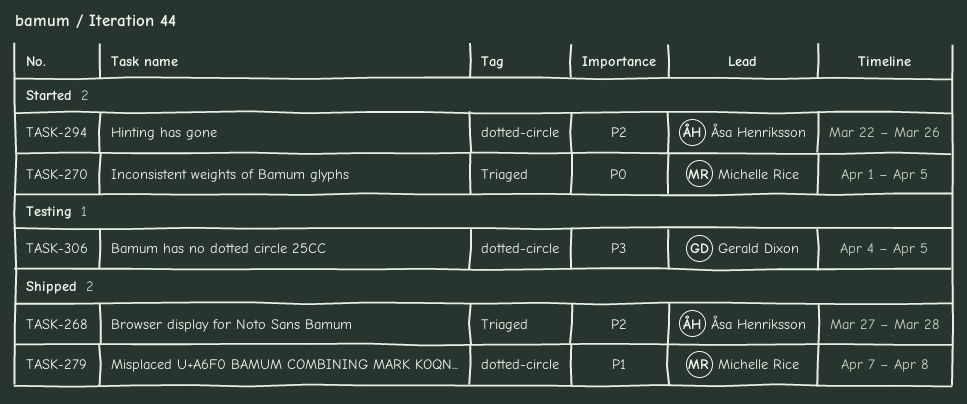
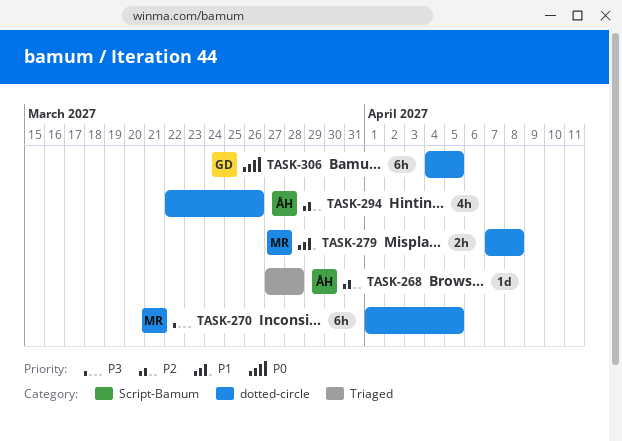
TASK-270, priority: P0 -> P3
TASK-270, label: Triaged -> dotted-circle
TASK-306, priority: P3 -> P0

